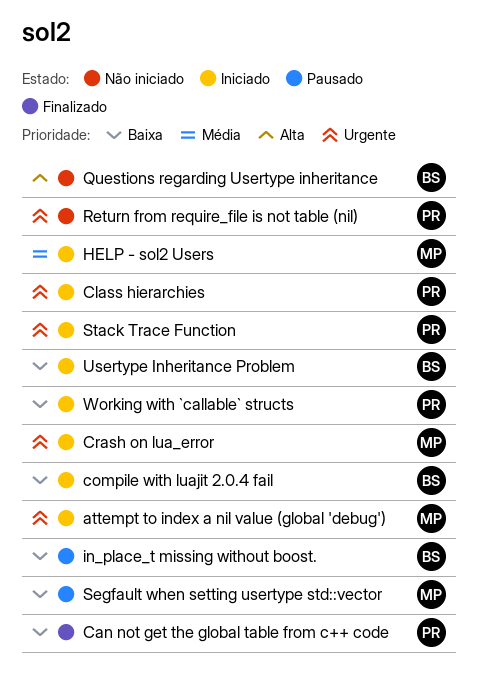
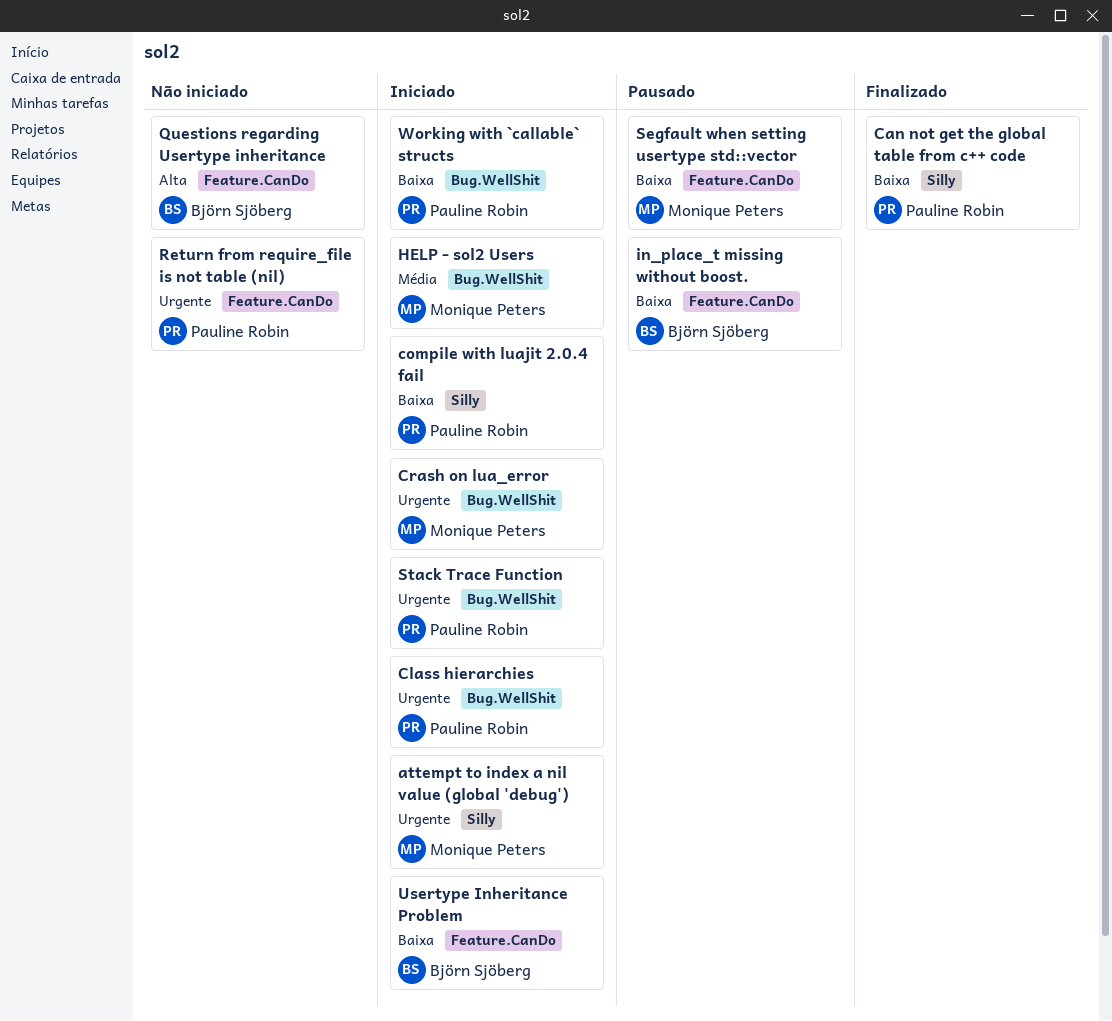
compile with luajit 2.0.4 fail, owner: Björn Sjöberg -> Pauline Robin

